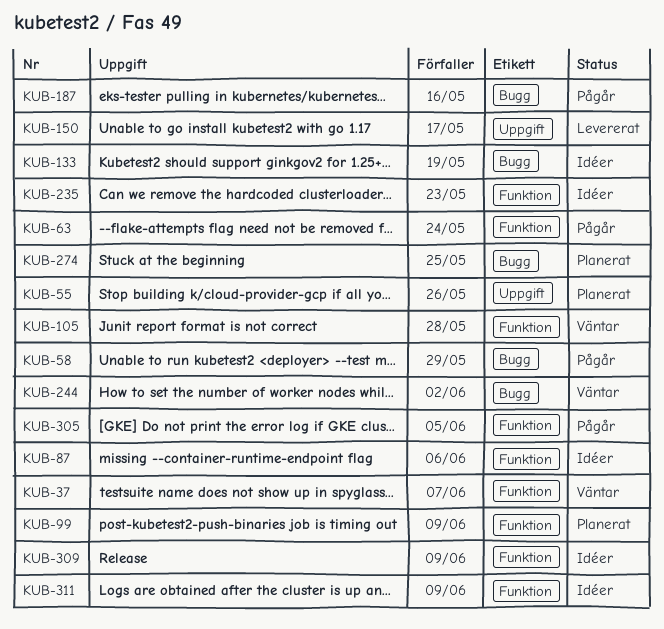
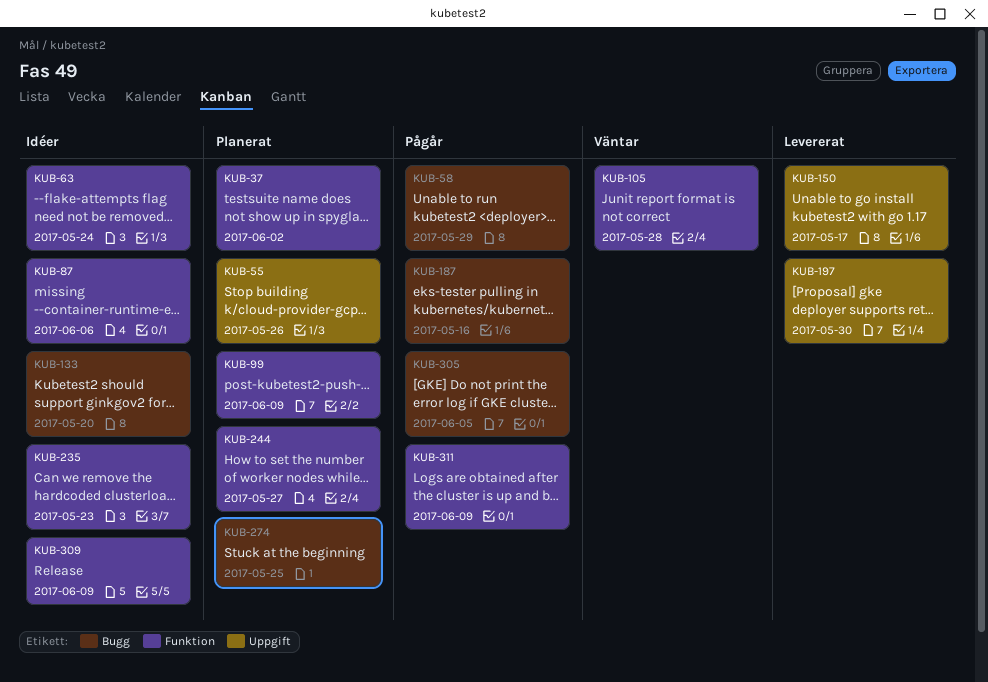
KUB-37, status: Väntar -> Planerat
KUB-37, due: Jun 7 -> Jun 2
KUB-63, status: Pågår -> Idéer
KUB-133, due: May 19 -> May 20
KUB-197: none -> present
KUB-244, status: Väntar -> Planerat
KUB-244, label: Bugg -> Funktion
KUB-244, due: Jun 2 -> May 27
KUB-305, label: Funktion -> Bugg
KUB-311, status: Idéer -> Pågår

